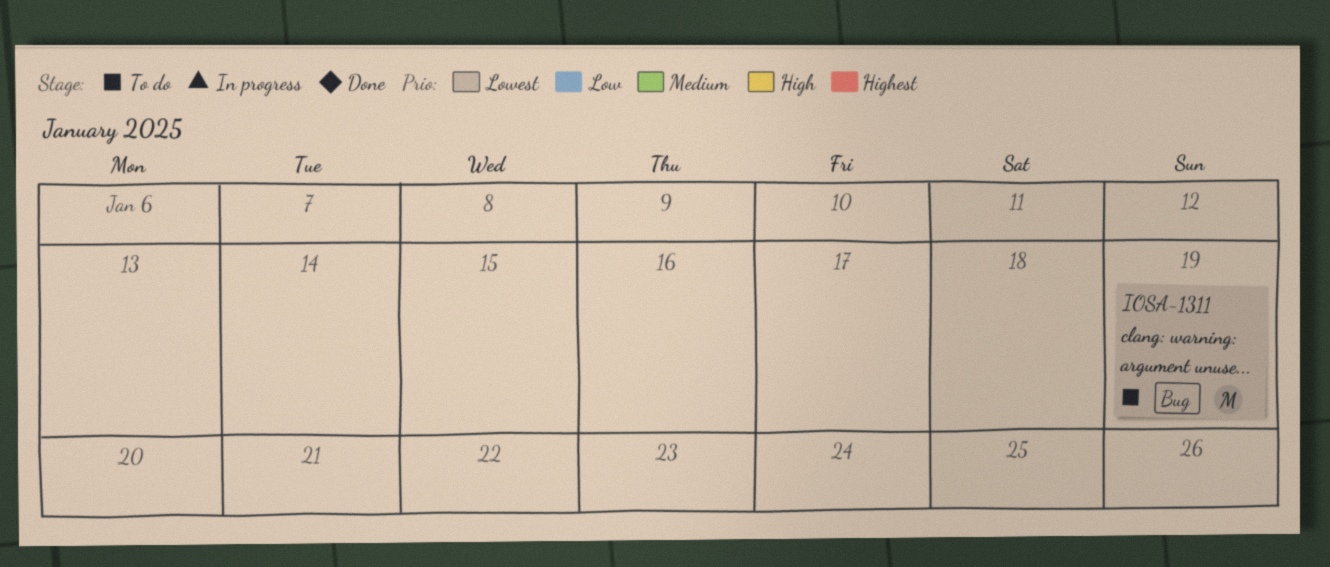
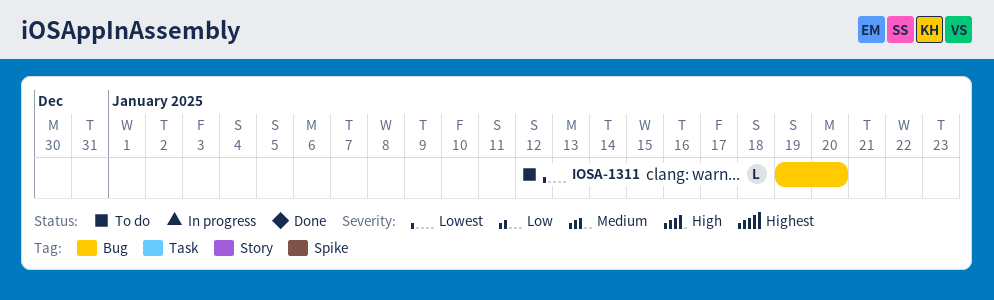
IOSA-1311, estimate: M -> L
IOSA-1311, due: Jan 19 -> Jan 20

